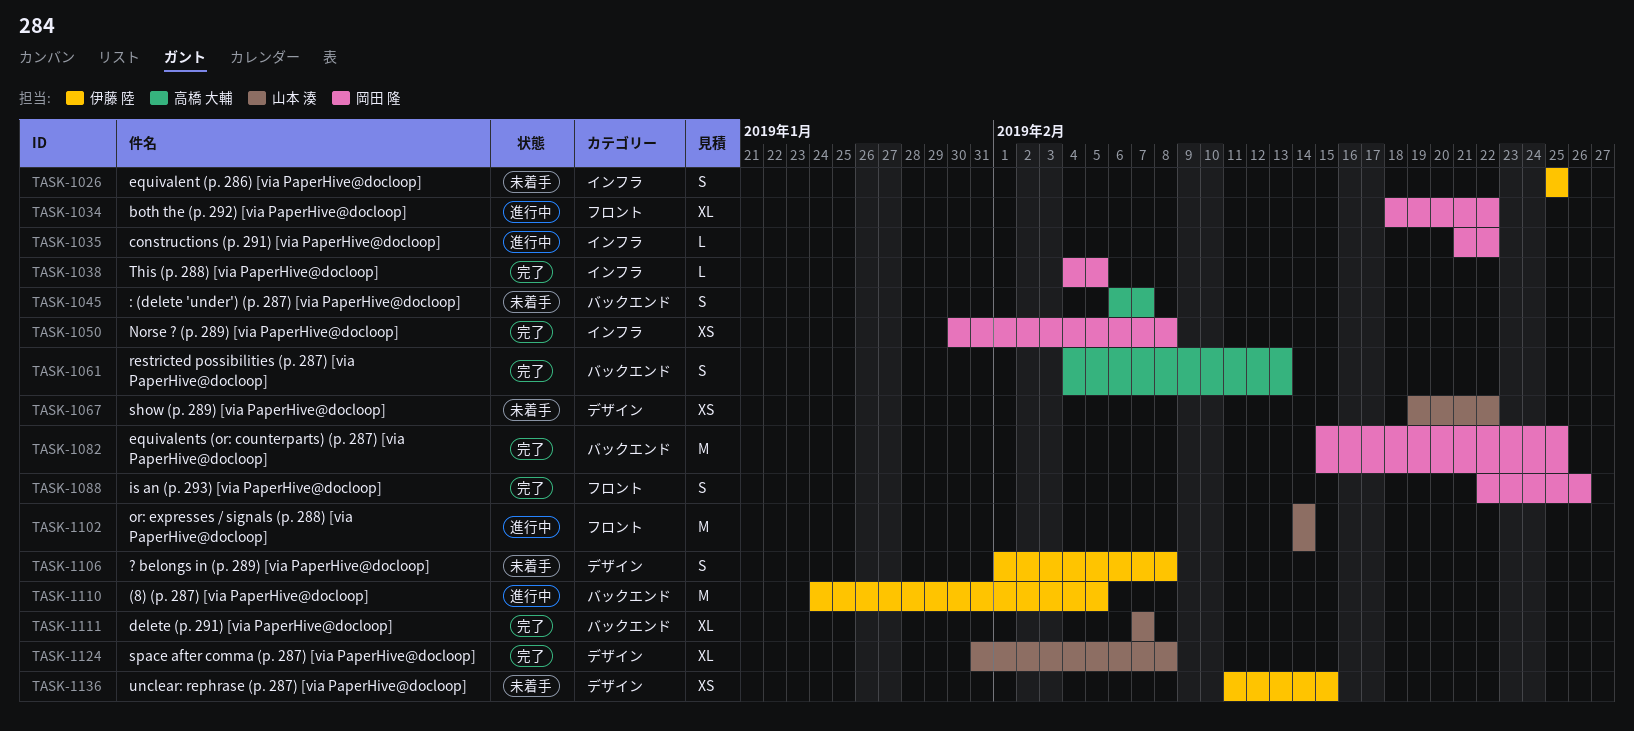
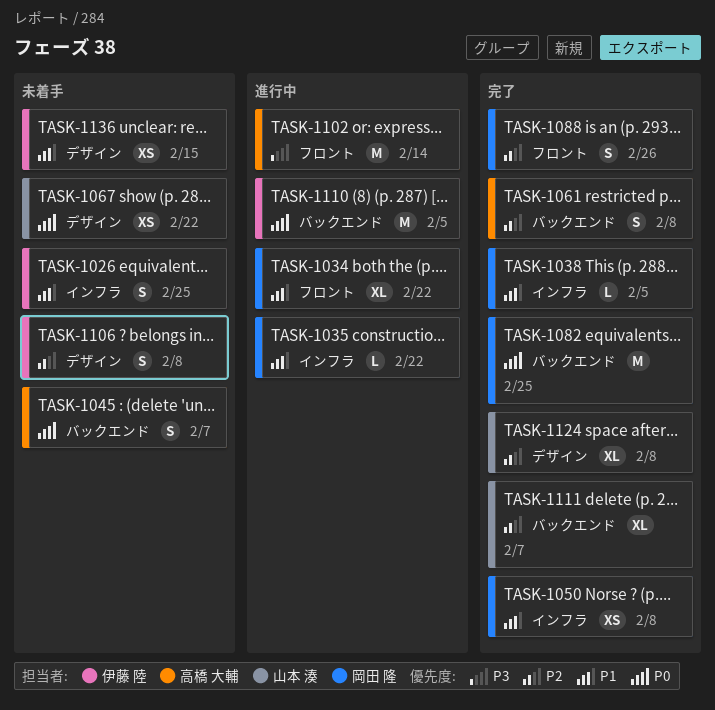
TASK-1061, due: Feb 13 -> Feb 8
TASK-1102, owner: 山本 湊 -> 高橋 大輔

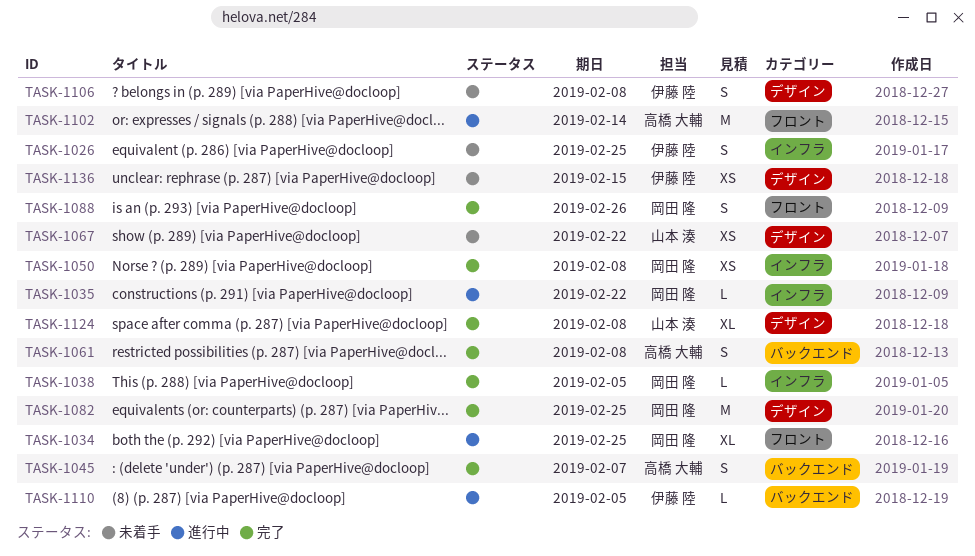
TASK-1034, due: Feb 22 -> Feb 25
TASK-1045, status: 未着手 -> 完了
TASK-1082, label: バックエンド -> デザイン
TASK-1110, estimate: M -> L
TASK-1111: present -> none

